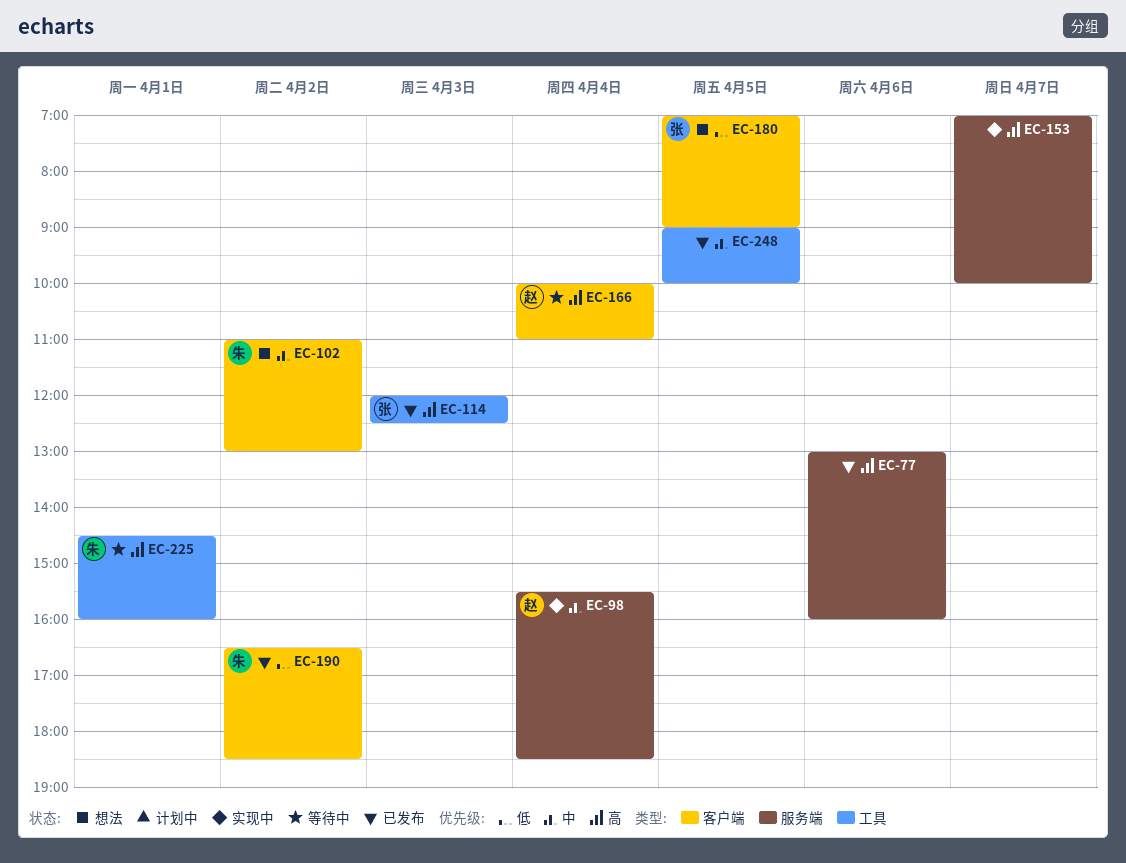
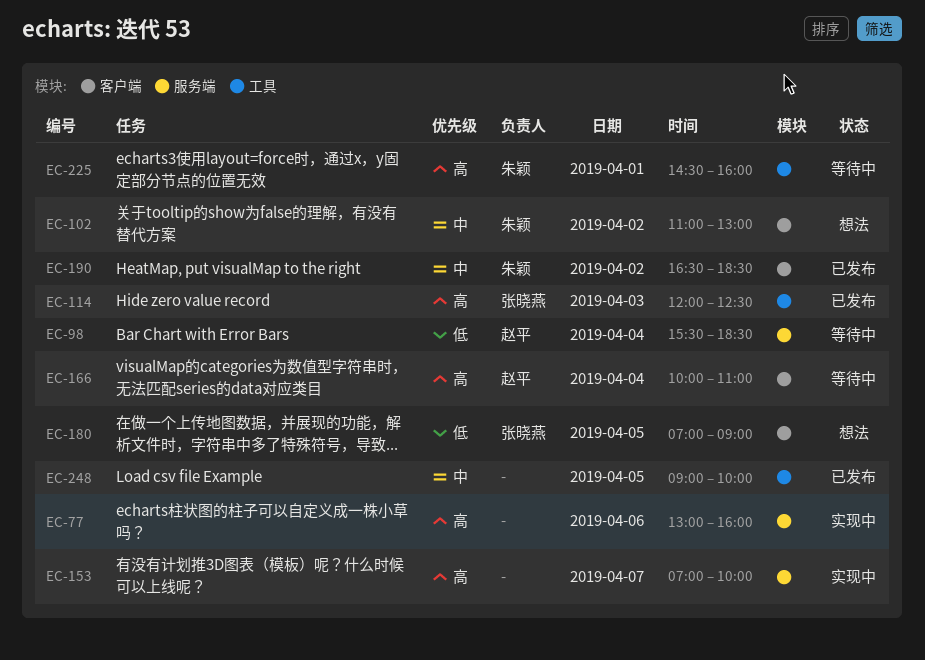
EC-77, status: 已发布 -> 实现中
EC-98, status: 实现中 -> 等待中
EC-98, priority: 中 -> 低
EC-190, priority: 低 -> 中

